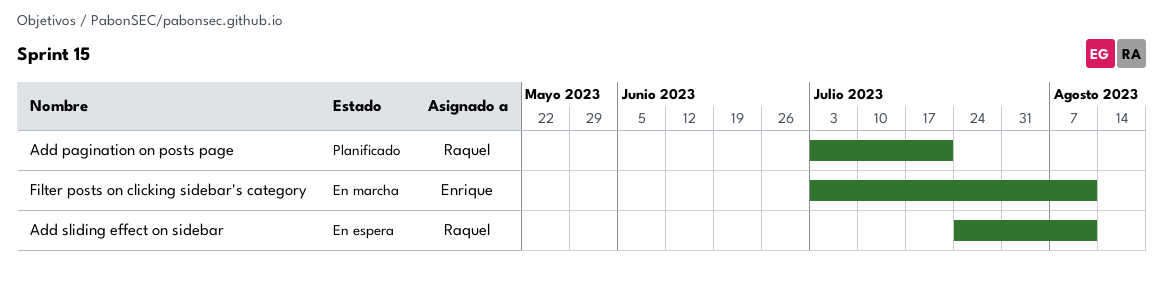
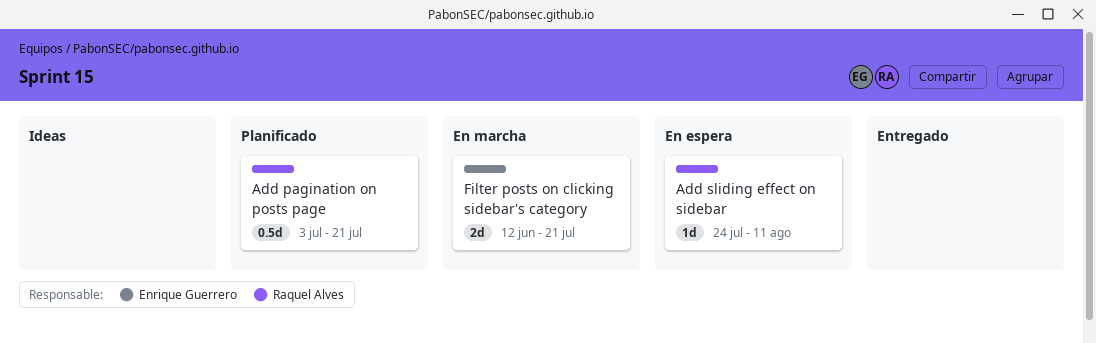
Filter posts on clicking sidebar's category, start: Jul 3 -> Jun 12
Filter posts on clicking sidebar's category, due: Aug 11 -> Jul 21

